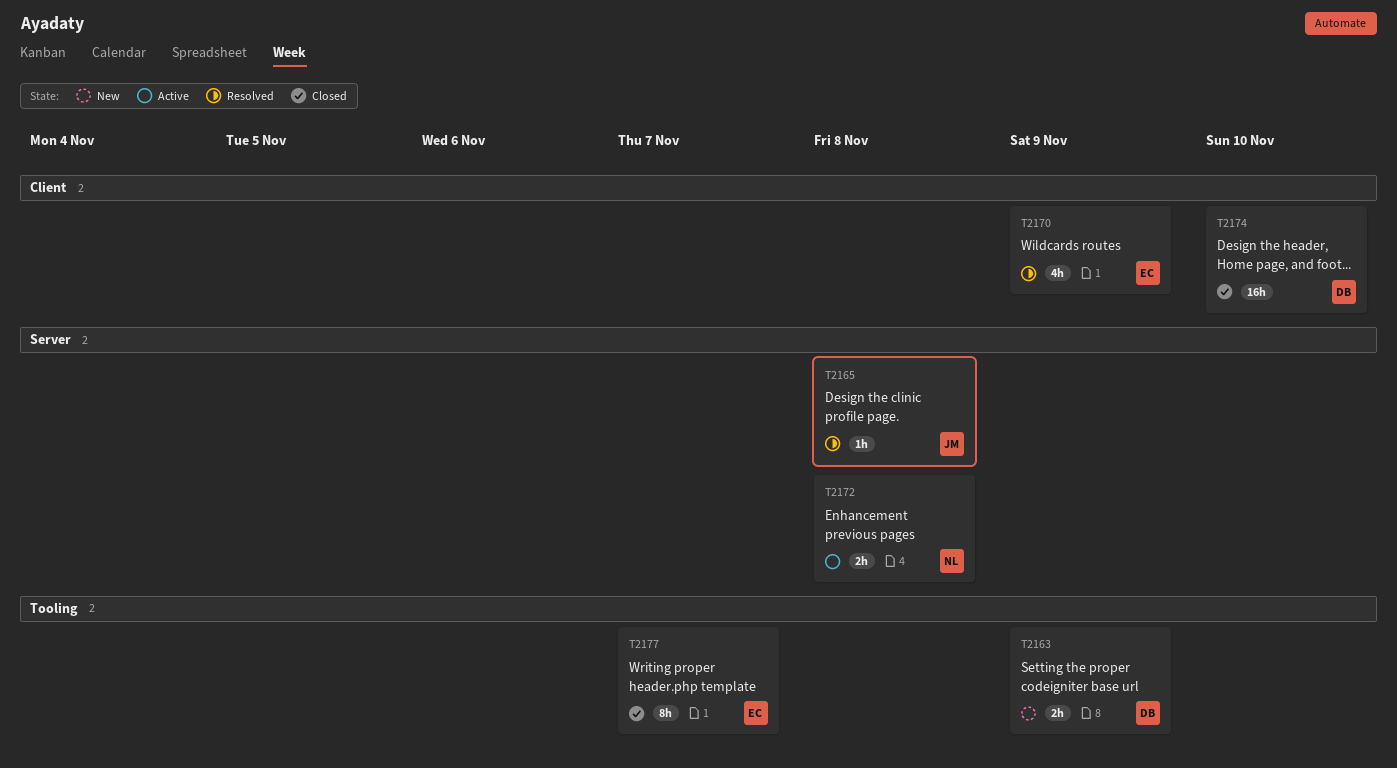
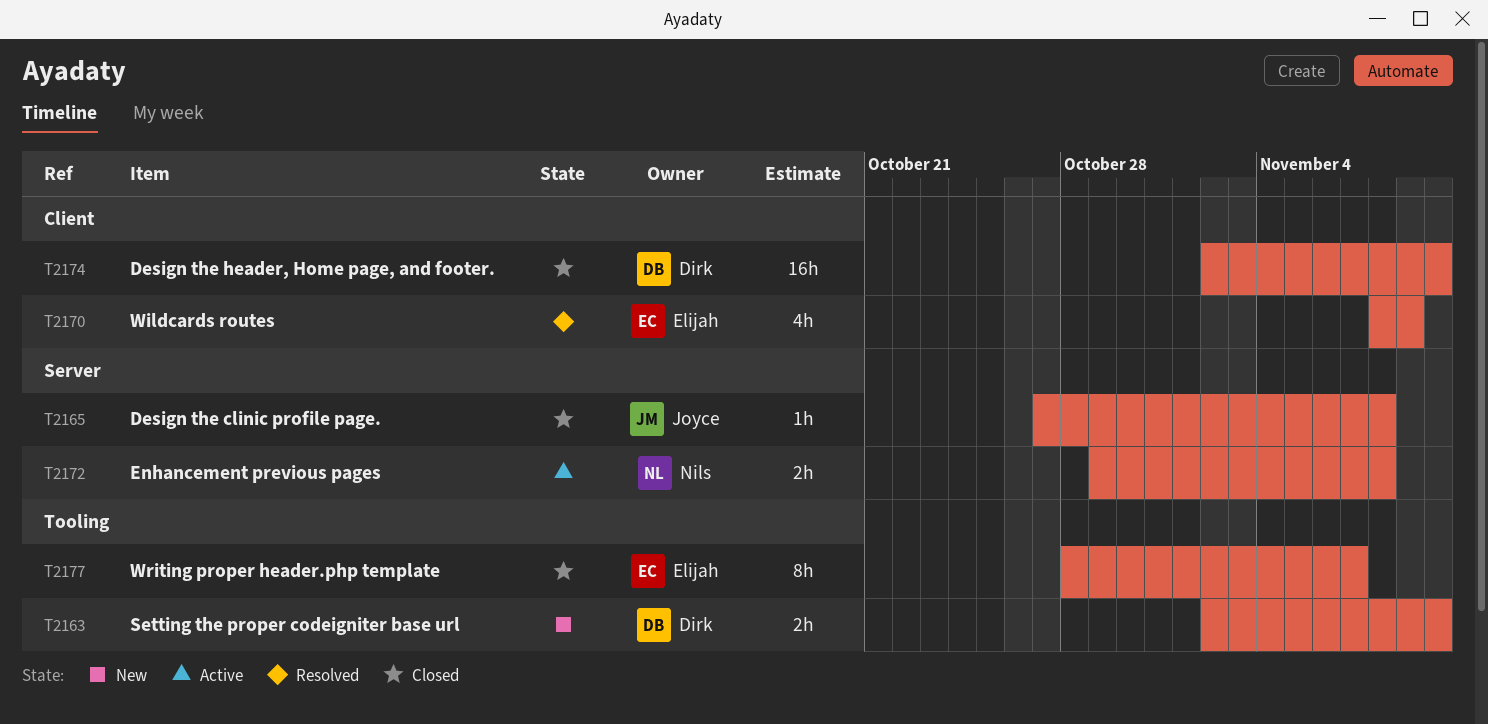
T2163, due: Nov 9 -> Nov 10
T2165, status: Resolved -> Closed

